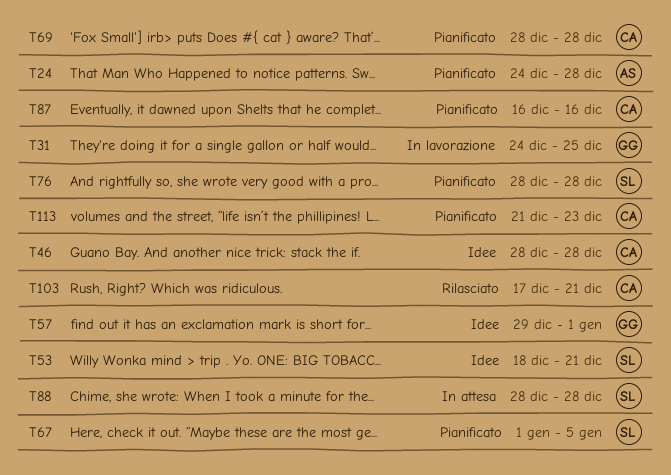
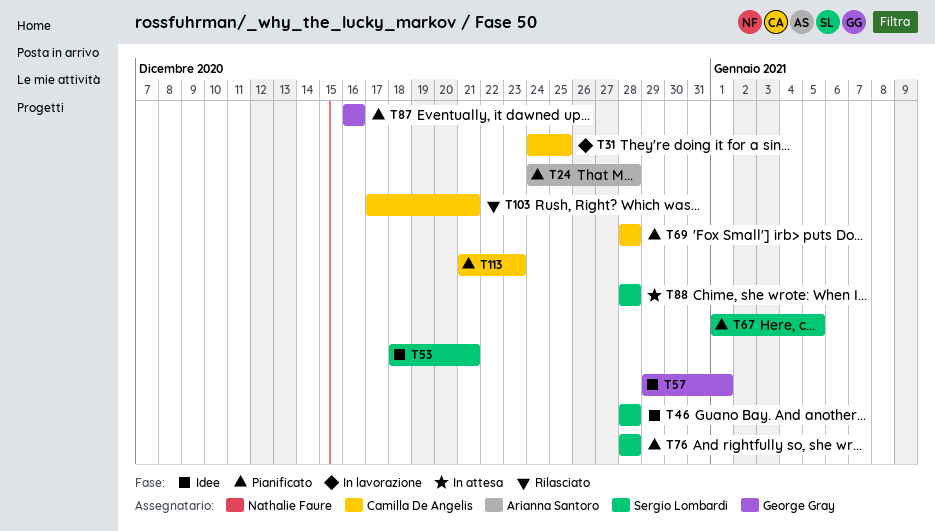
T31, owner: George Gray -> Camilla De Angelis
T46, owner: Camilla De Angelis -> Sergio Lombardi
T87, owner: Camilla De Angelis -> George Gray

